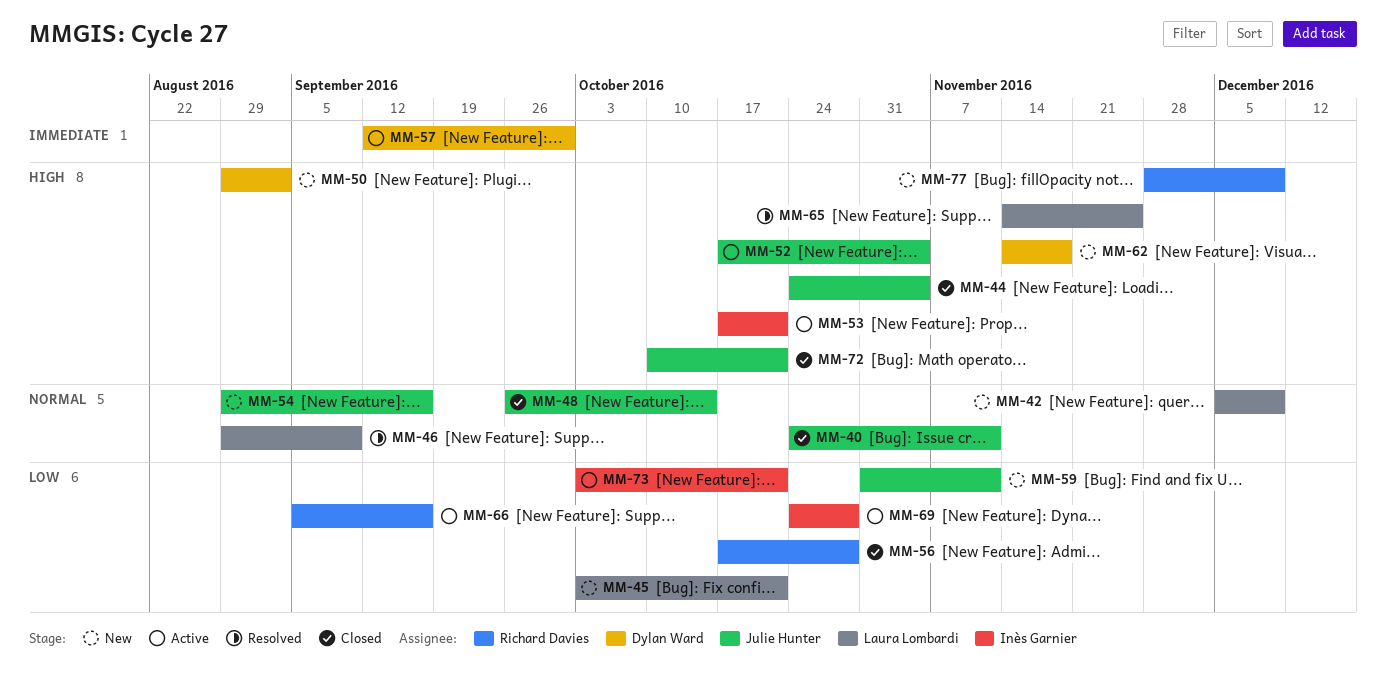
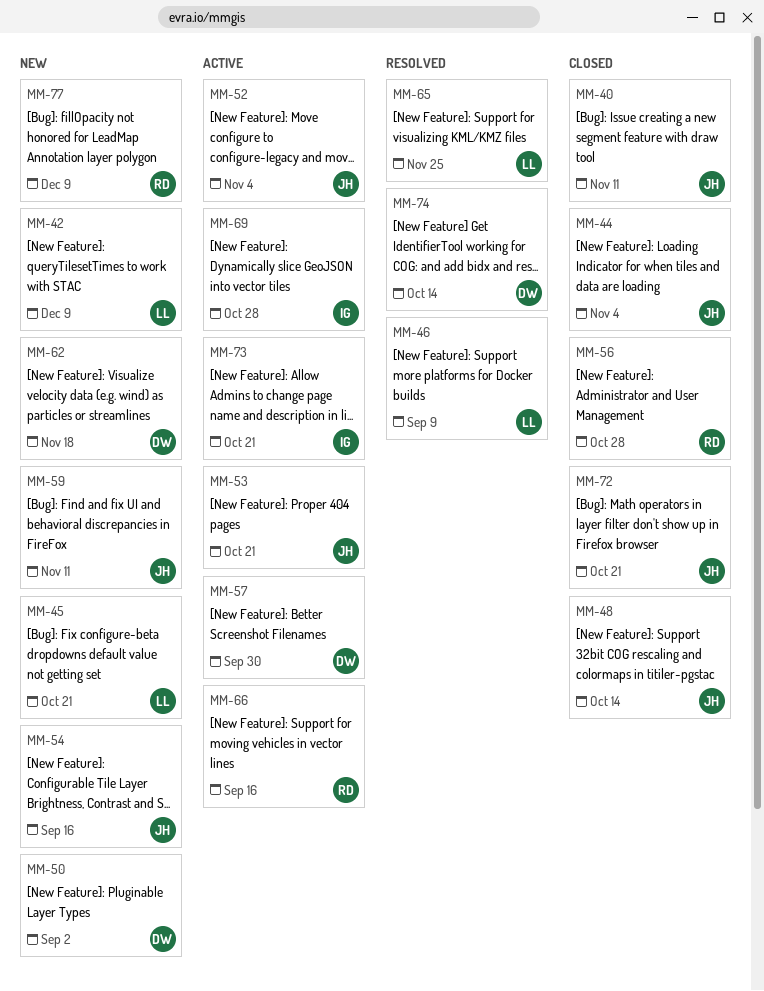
MM-53, owner: Inès Garnier -> Julie Hunter
MM-74: none -> present

